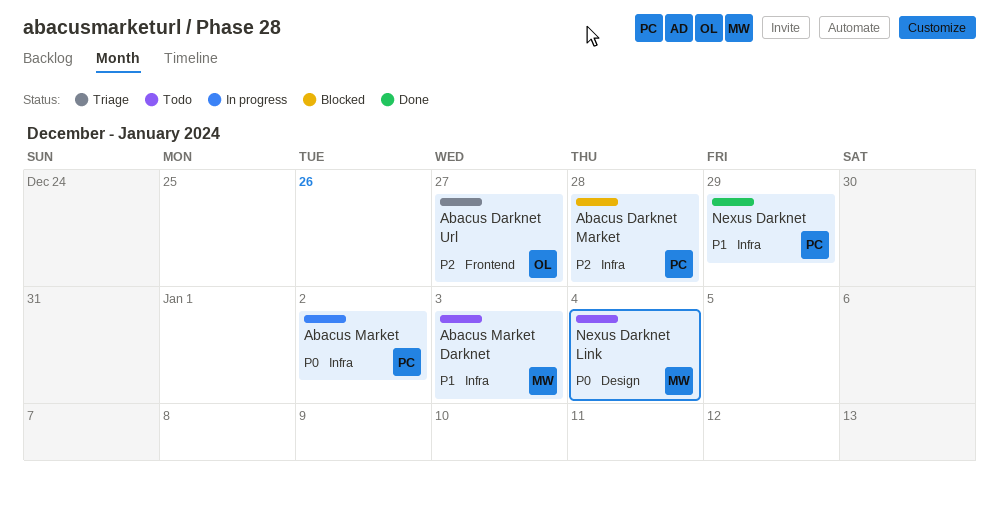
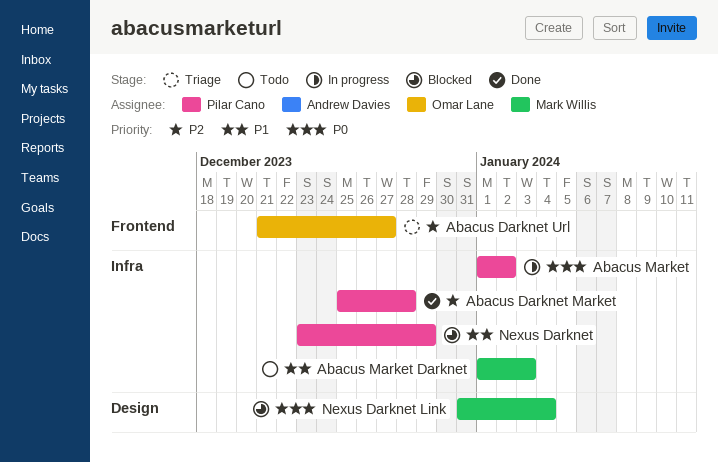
Abacus Darknet Market, status: Blocked -> Done
Nexus Darknet, status: Done -> Blocked
Nexus Darknet Link, status: Todo -> Blocked

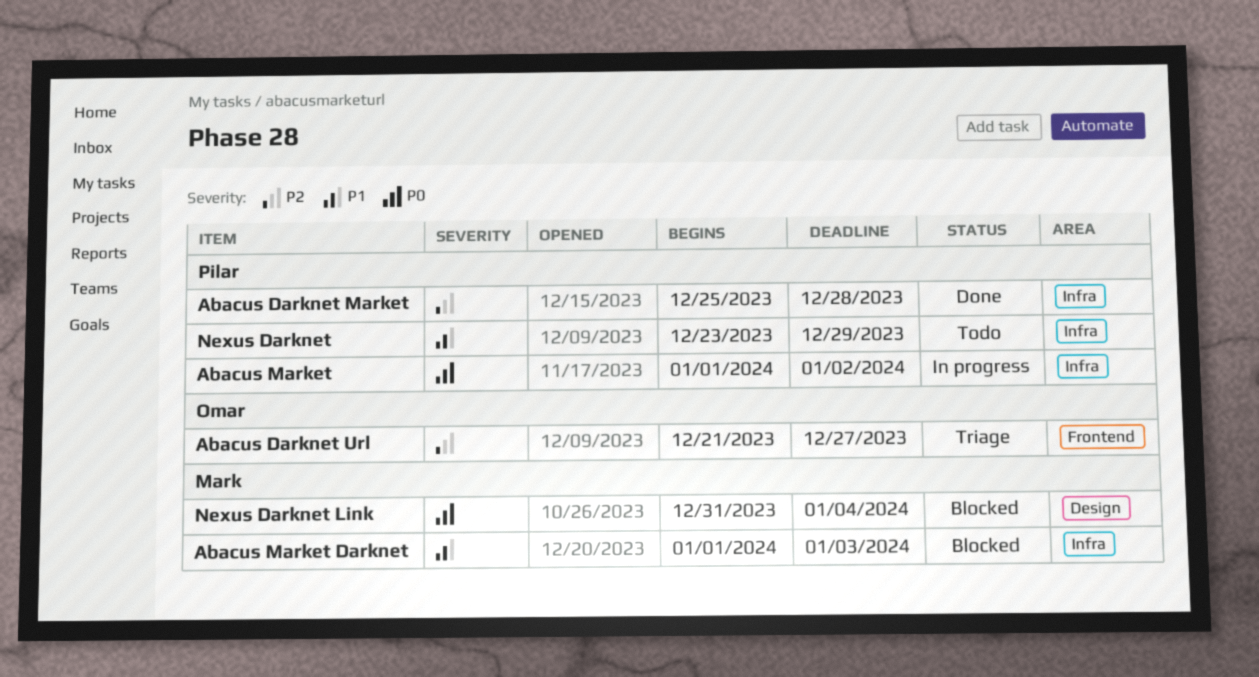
Abacus Market Darknet, status: Todo -> Blocked
Nexus Darknet, status: Blocked -> Todo

